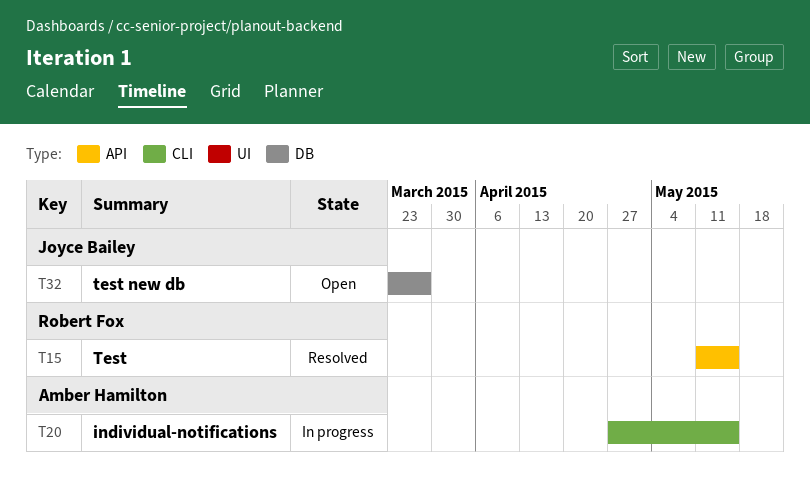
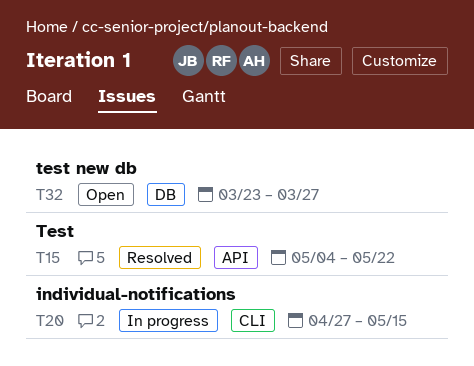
T15, start: May 11 -> May 4
T15, due: May 15 -> May 22

